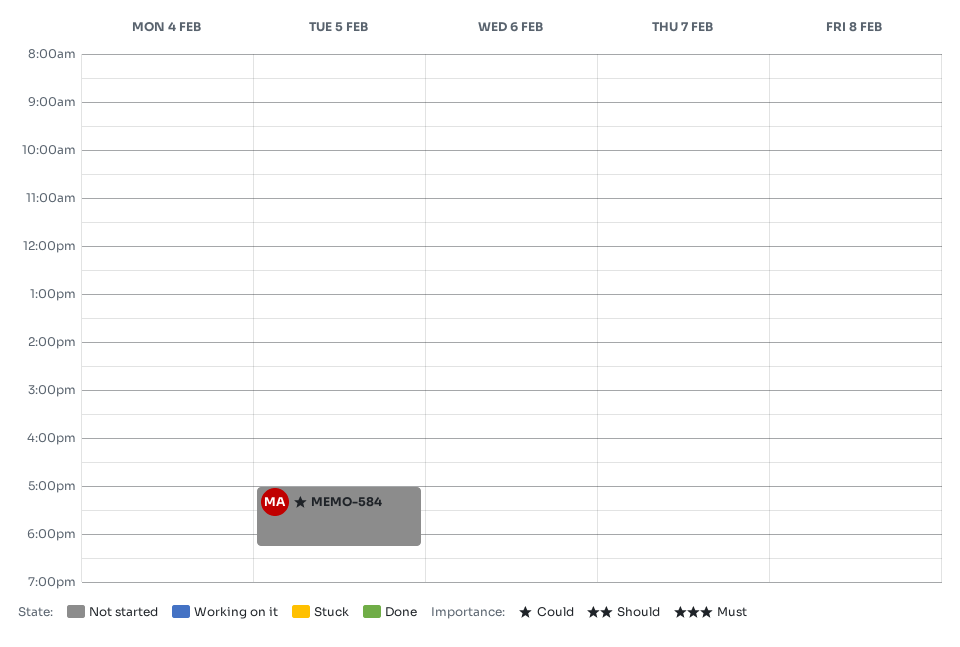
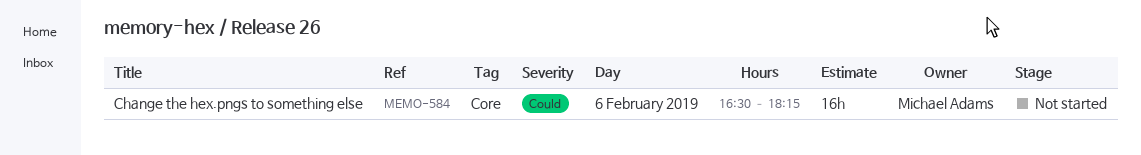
MEMO-584, day: Feb 5 -> Feb 6
MEMO-584, begins: 17:00 -> 16:30

